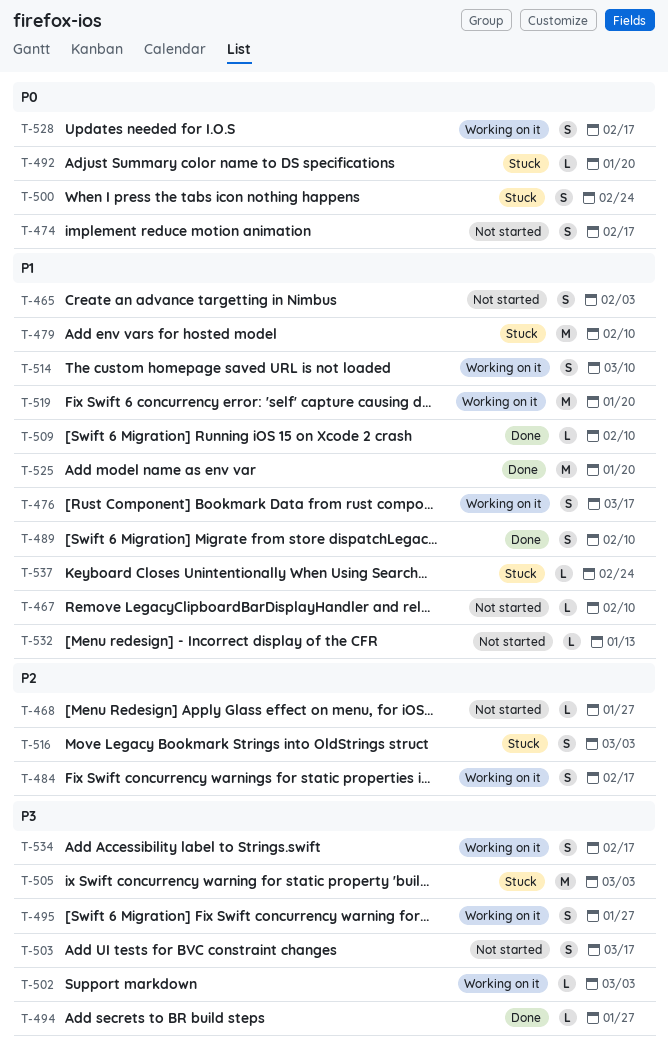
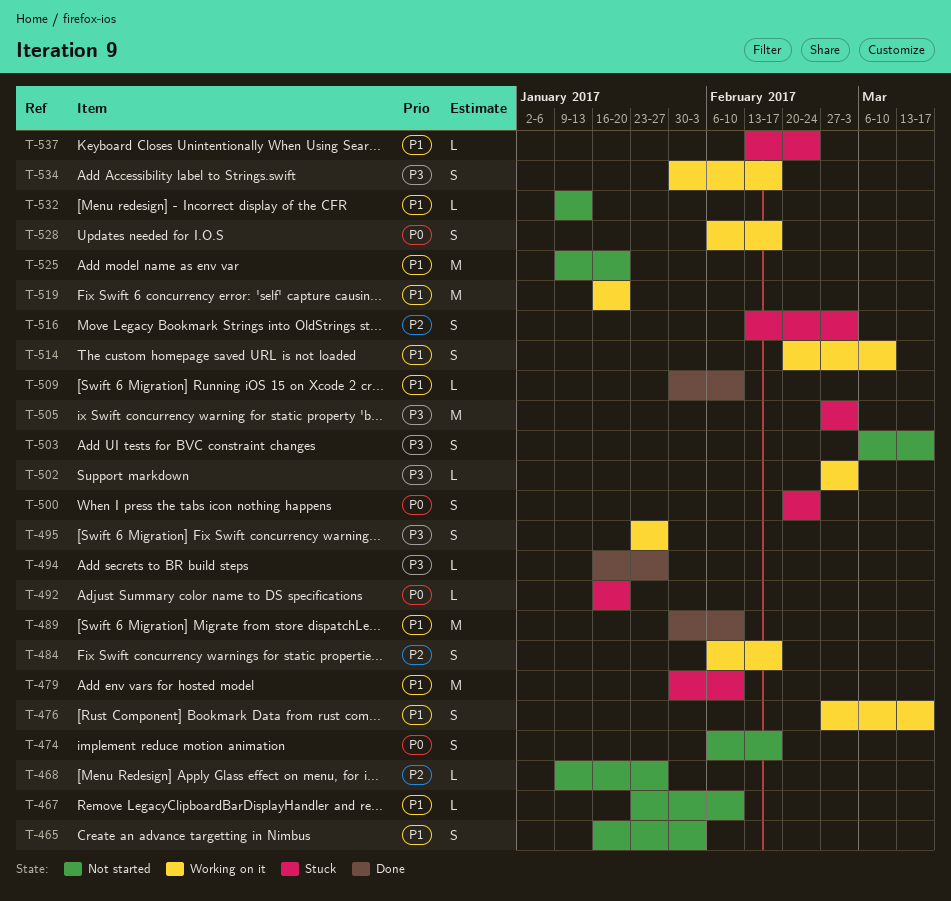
T-489, estimate: S -> M
T-525, status: Done -> Not started

